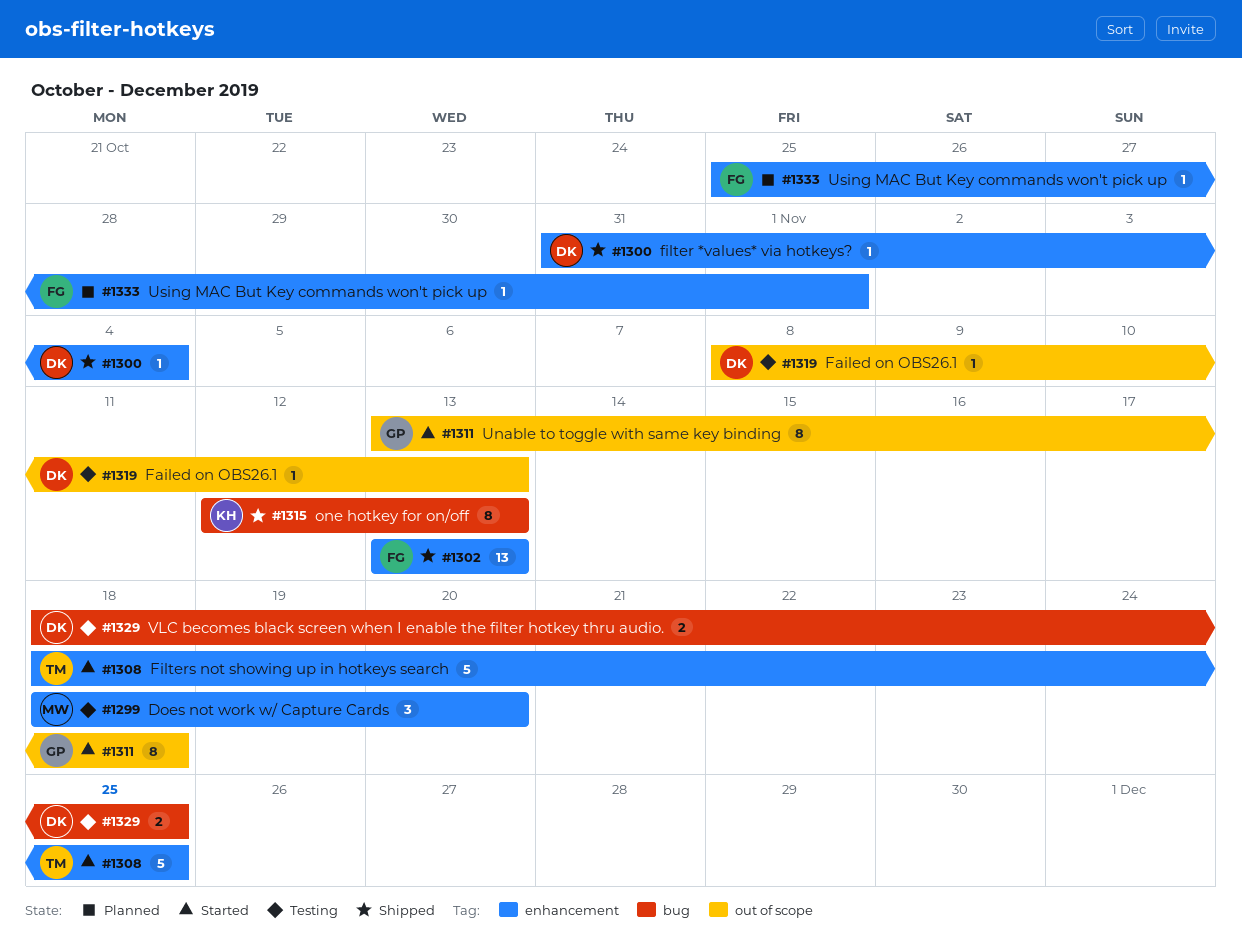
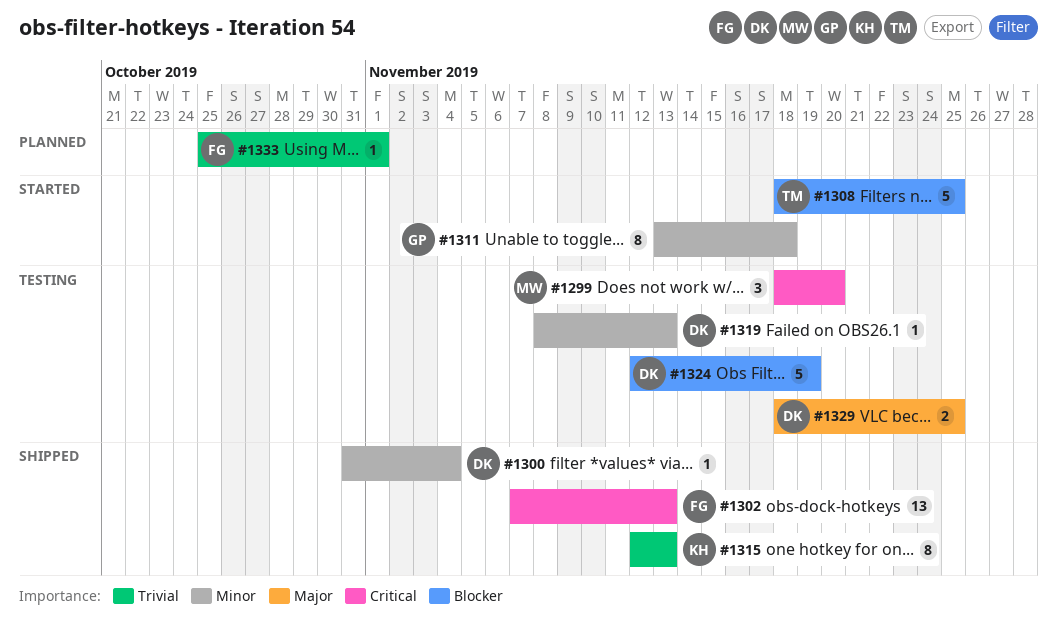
#1302, start: Nov 13 -> Nov 7
#1324: none -> present

